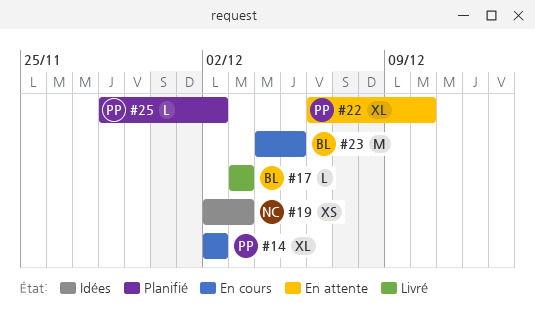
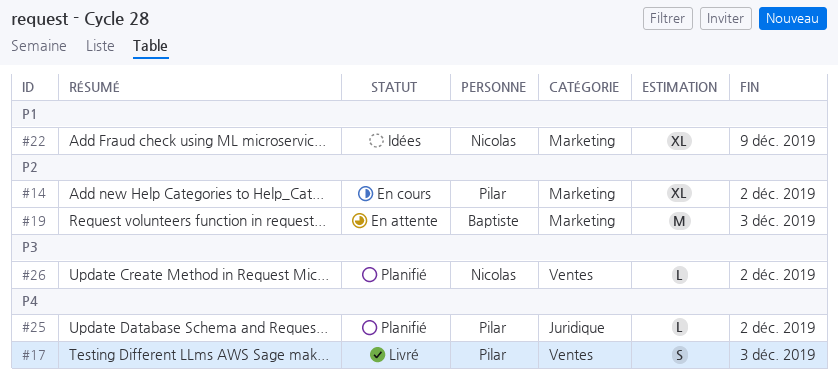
#17, owner: Baptiste -> Pilar
#17, estimate: L -> S
#19, status: Idées -> En attente
#19, owner: Nicolas -> Baptiste
#19, estimate: XS -> M
#22, status: En attente -> Idées
#22, owner: Pilar -> Nicolas
#22, due: Dec 10 -> Dec 9
#23: present -> none
#26: none -> present

